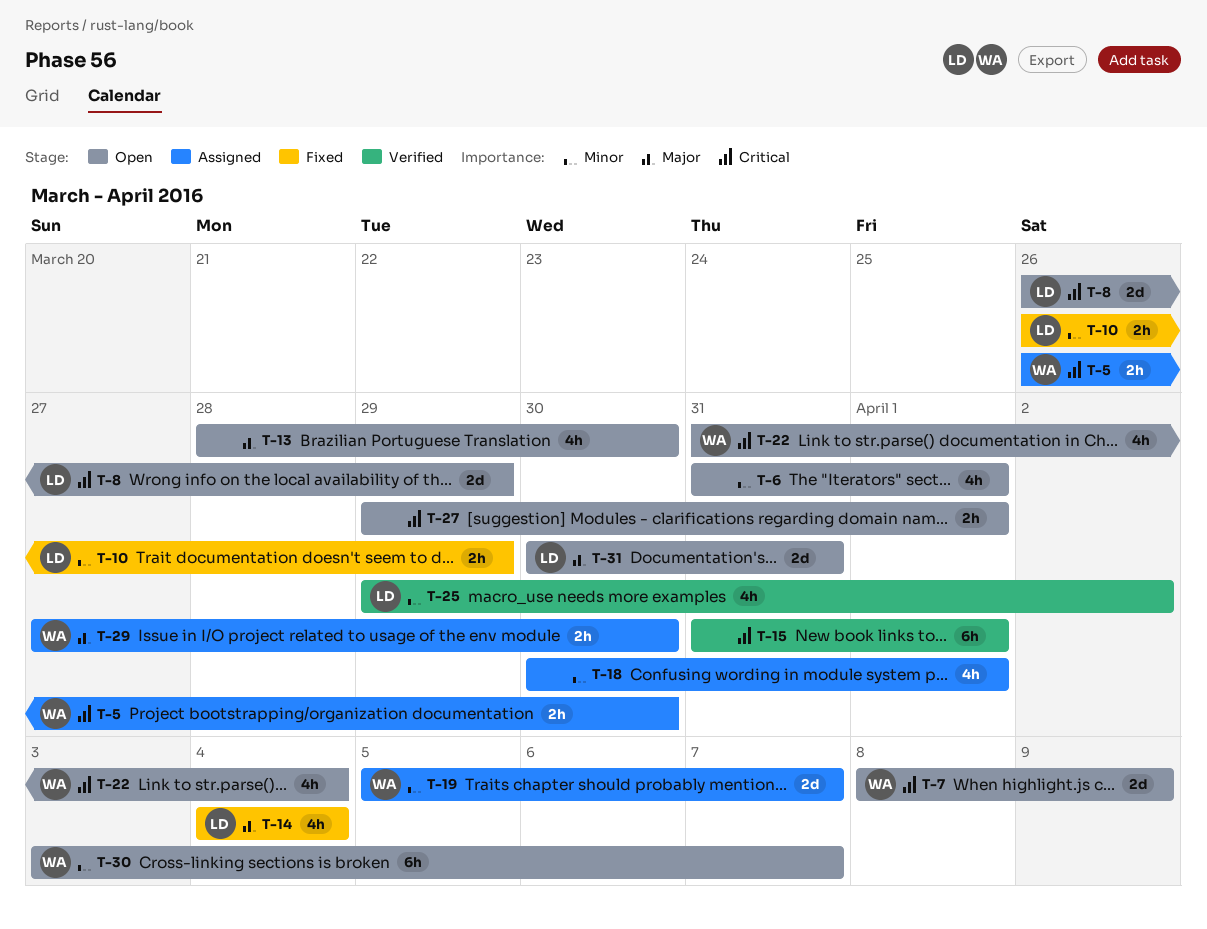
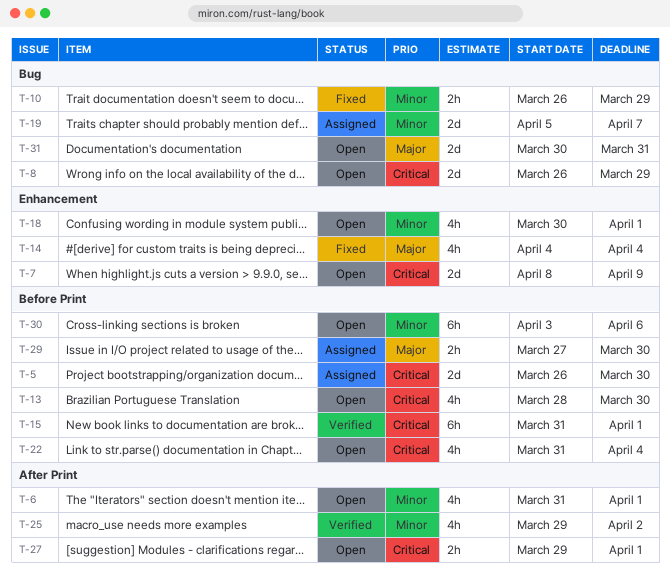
T-5, estimate: 2h -> 2d
T-13, priority: Major -> Critical
T-18, status: Assigned -> Open
T-30, due: Apr 7 -> Apr 6

